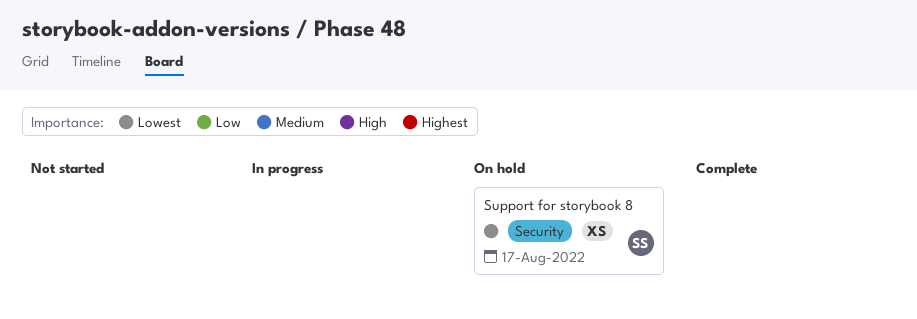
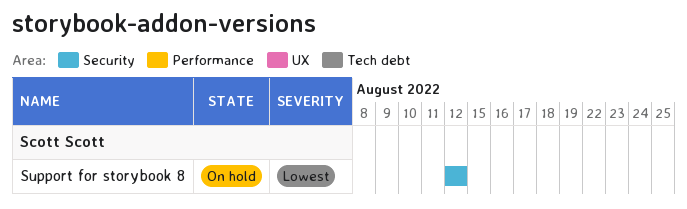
Support for storybook 8, due: Aug 17 -> Aug 12

